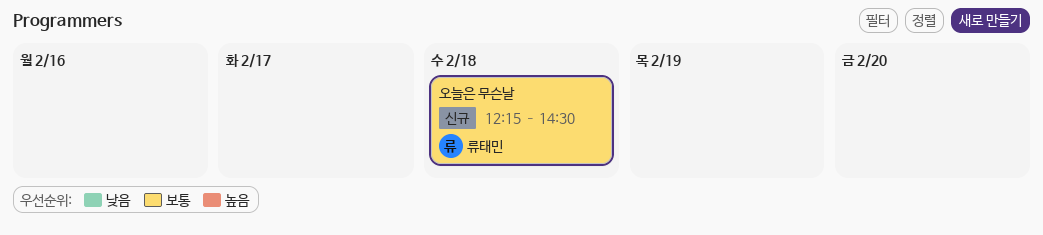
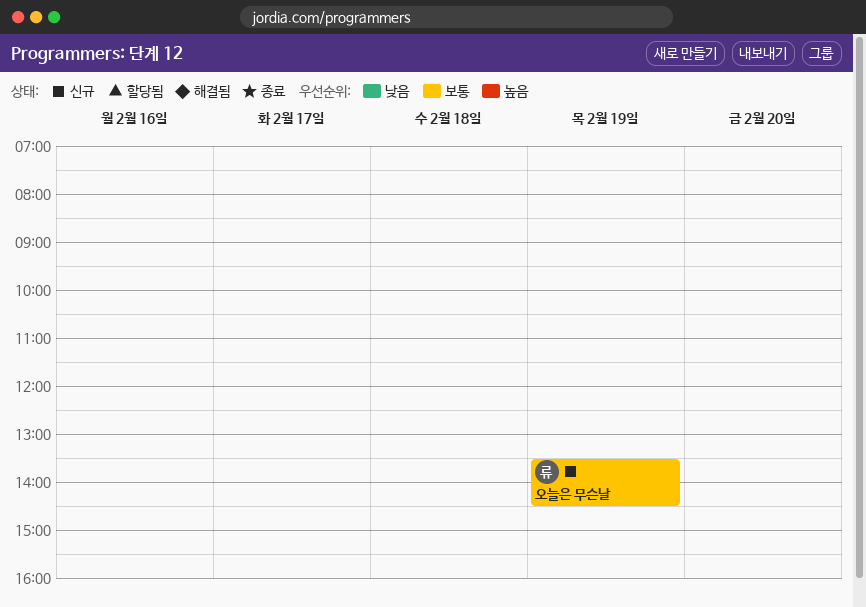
오늘은 무슨날, day: Feb 18 -> Feb 19
오늘은 무슨날, begins: 12:15 -> 13:30

